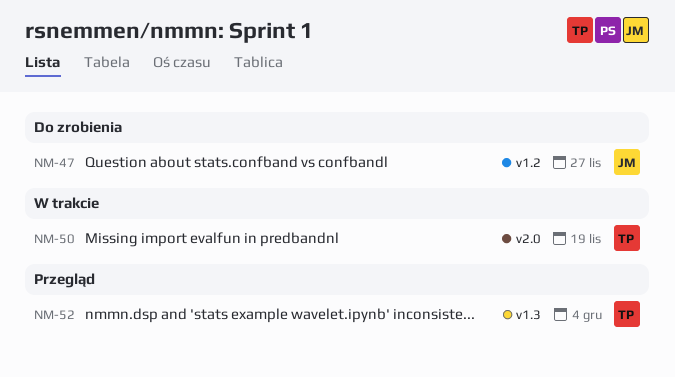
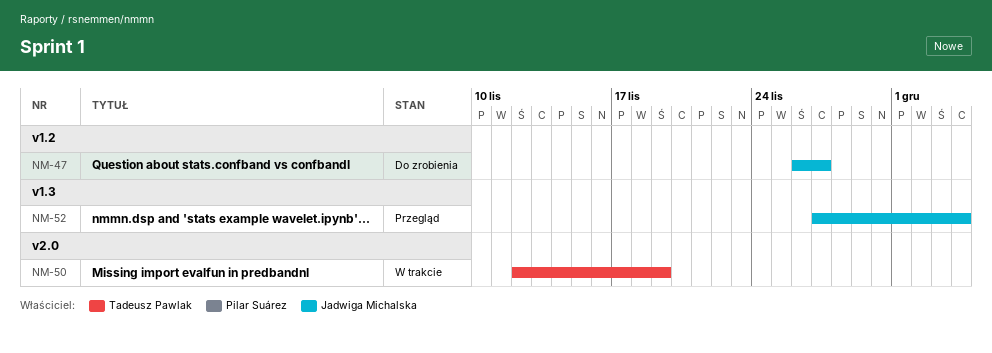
NM-52, owner: Tadeusz Pawlak -> Jadwiga Michalska

